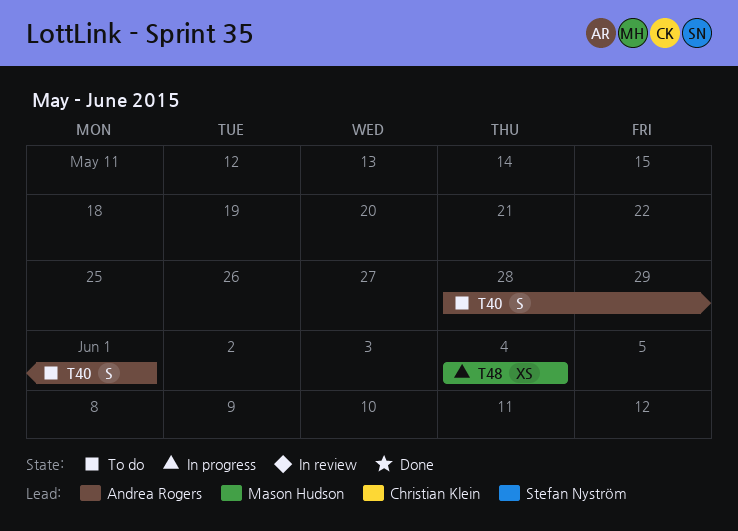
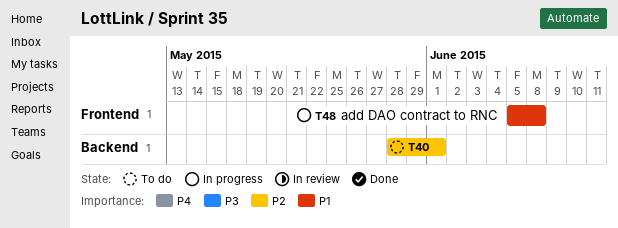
T48, start: Jun 4 -> Jun 5
T48, due: Jun 4 -> Jun 8

